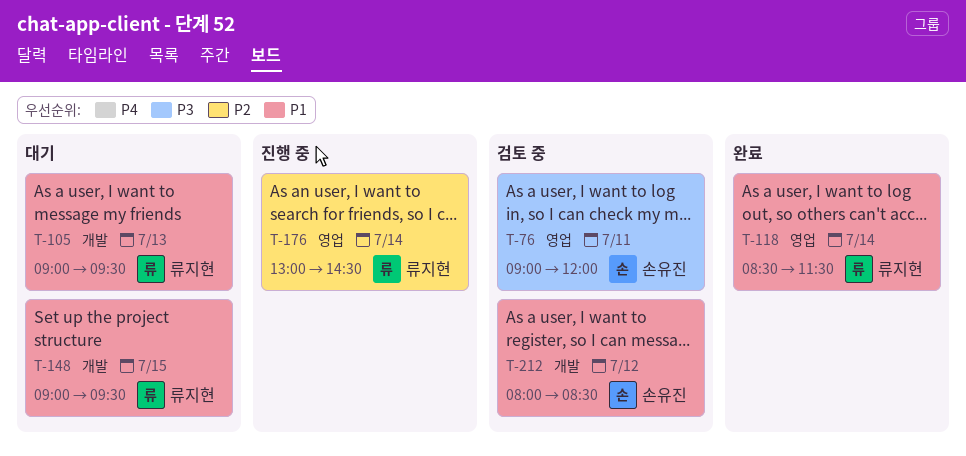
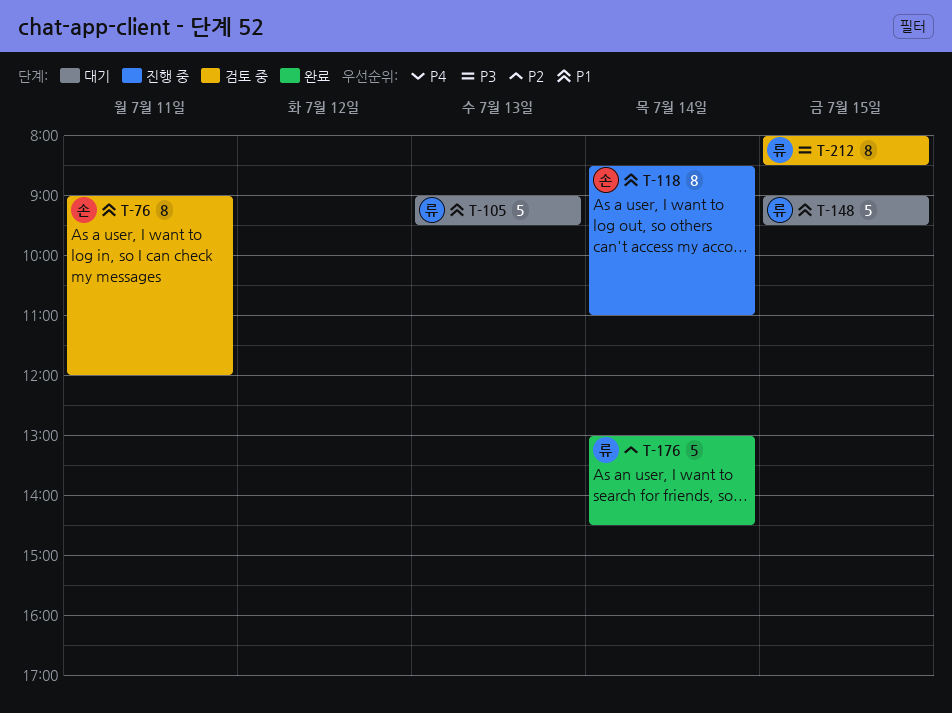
T-76, priority: P3 -> P1
T-118, status: 완료 -> 진행 중
T-118, owner: 류지현 -> 손유진
T-118, ends: 11:30 -> 11:00
T-176, status: 진행 중 -> 완료
T-212, owner: 손유진 -> 류지현
T-212, priority: P1 -> P3
T-212, day: Jul 12 -> Jul 15

